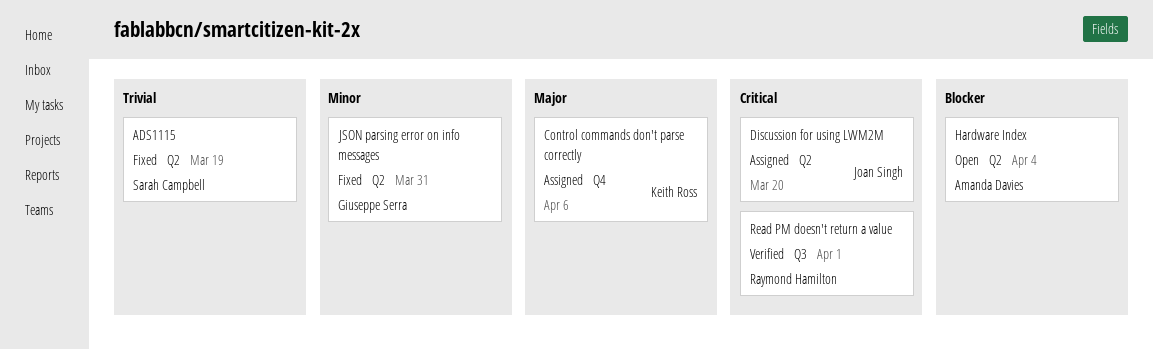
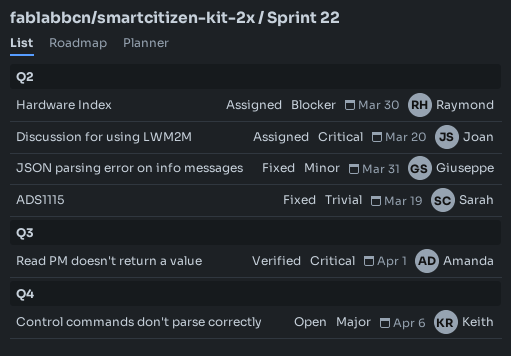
Control commands don't parse correctly, status: Assigned -> Open
Hardware Index, status: Open -> Assigned
Hardware Index, owner: Amanda Davies -> Raymond Hamilton
Hardware Index, due: Apr 4 -> Mar 30
Read PM doesn't return a value, owner: Raymond Hamilton -> Amanda Davies

